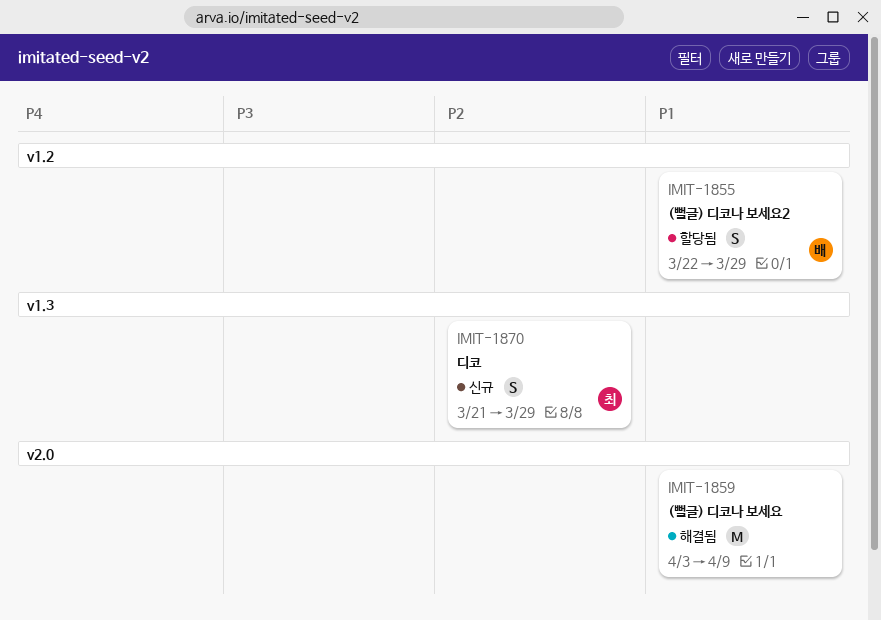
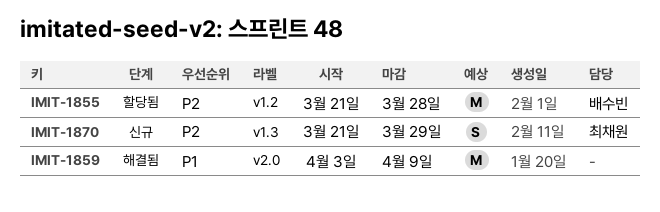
IMIT-1855, priority: P1 -> P2
IMIT-1855, estimate: S -> M
IMIT-1855, start: Mar 22 -> Mar 21
IMIT-1855, due: Mar 29 -> Mar 28

